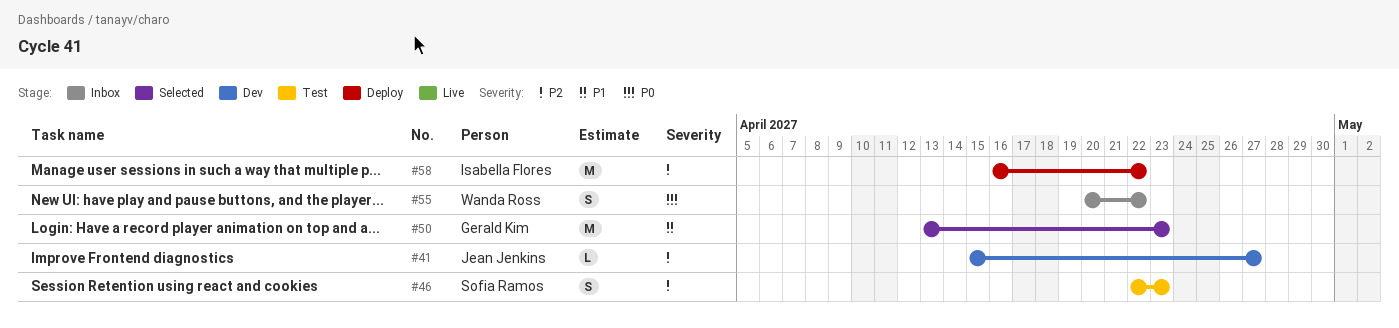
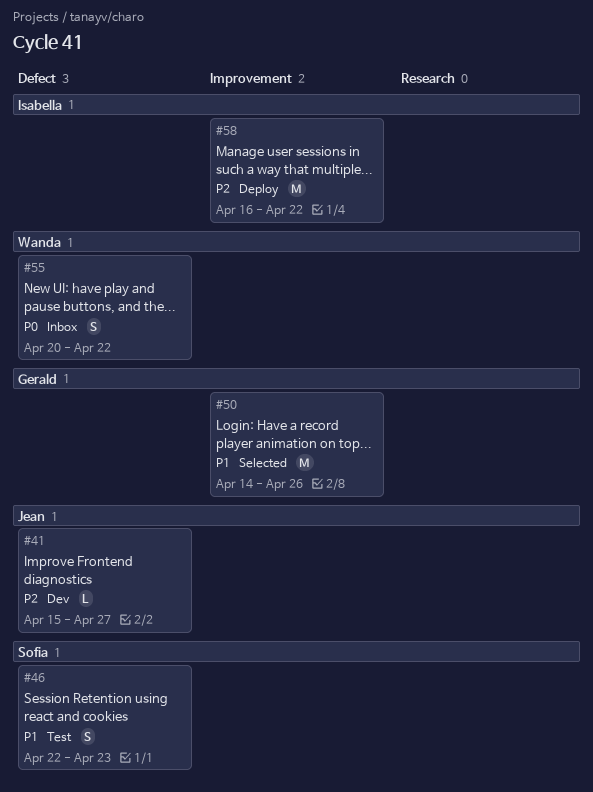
#46, priority: P2 -> P1
#50, start: Apr 13 -> Apr 14
#50, due: Apr 23 -> Apr 26

